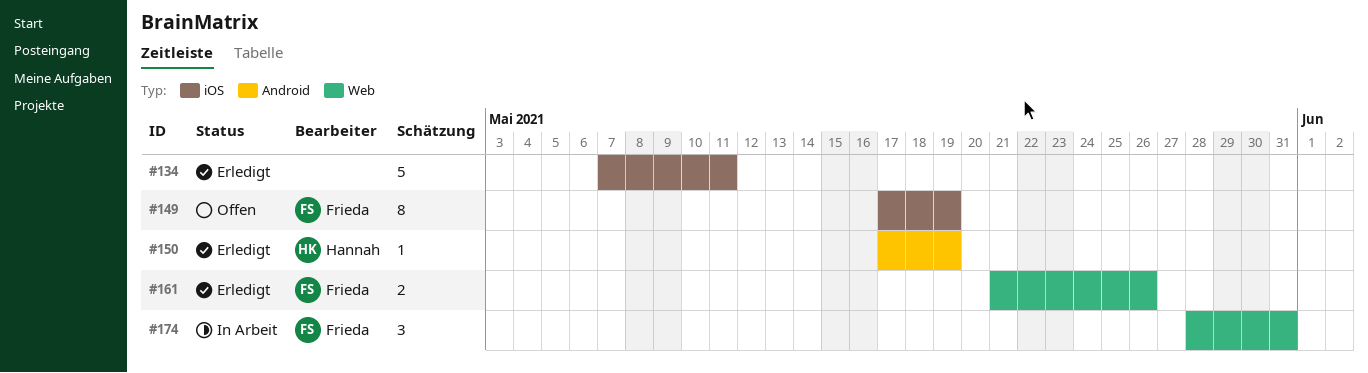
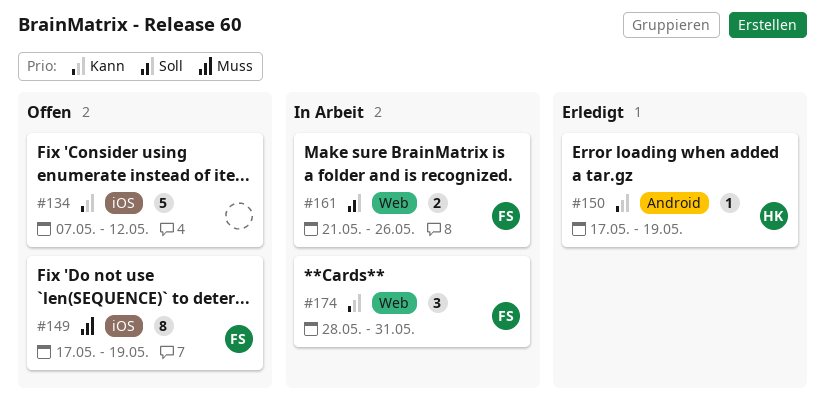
#134, status: Erledigt -> Offen
#134, due: May 11 -> May 12
#161, status: Erledigt -> In Arbeit

